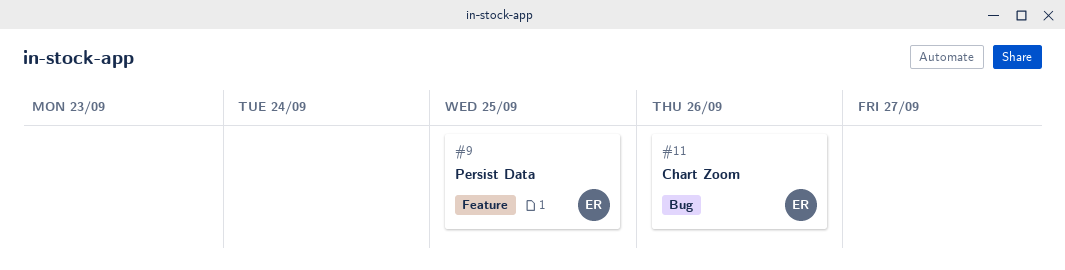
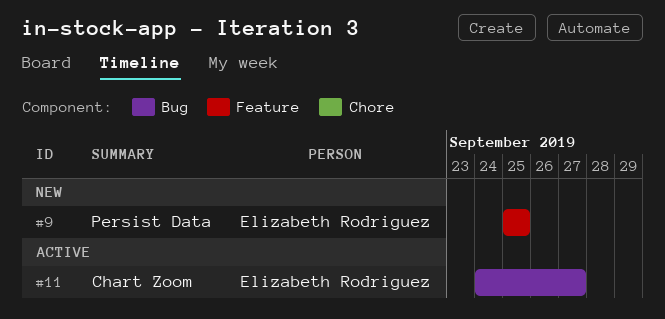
#11, due: Sep 26 -> Sep 27

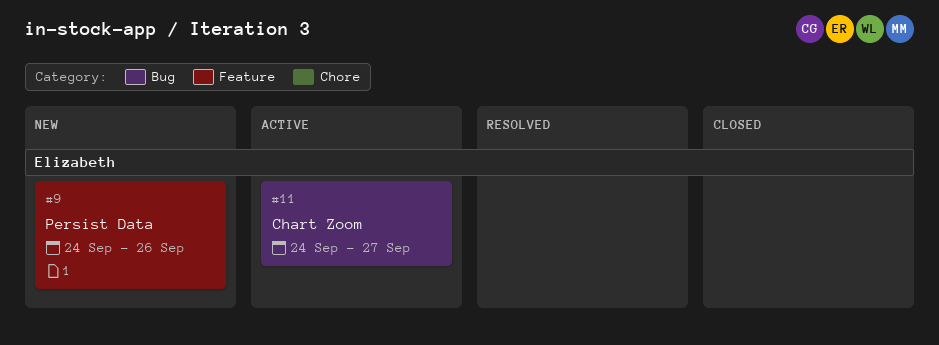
#9, start: Sep 25 -> Sep 24
#9, due: Sep 25 -> Sep 26

